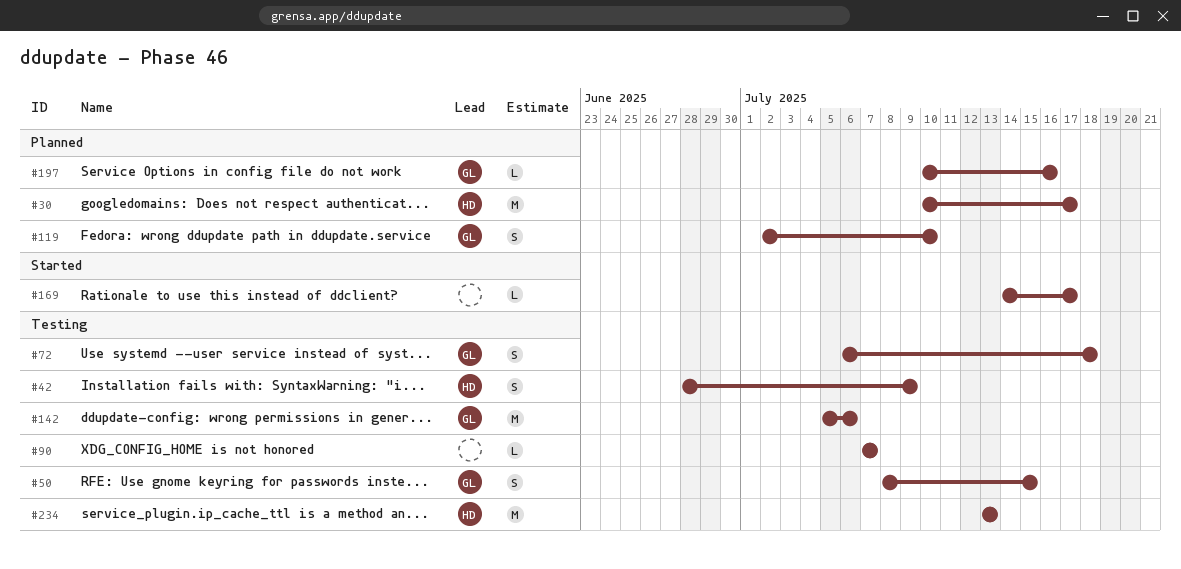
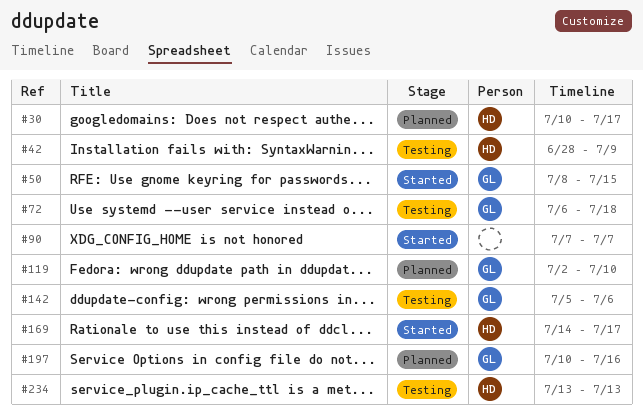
#50, status: Testing -> Started
#90, status: Testing -> Started
#169, owner: none -> HD

